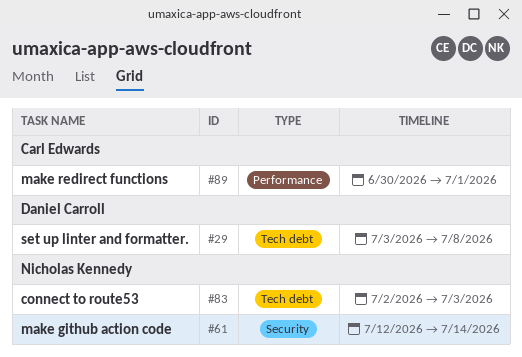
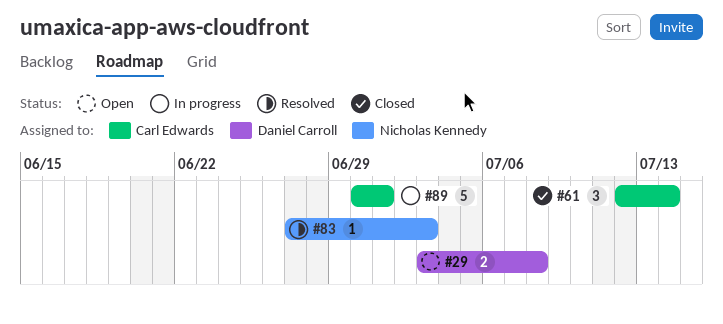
#61, owner: Nicholas Kennedy -> Carl Edwards
#83, start: Jul 2 -> Jun 27

